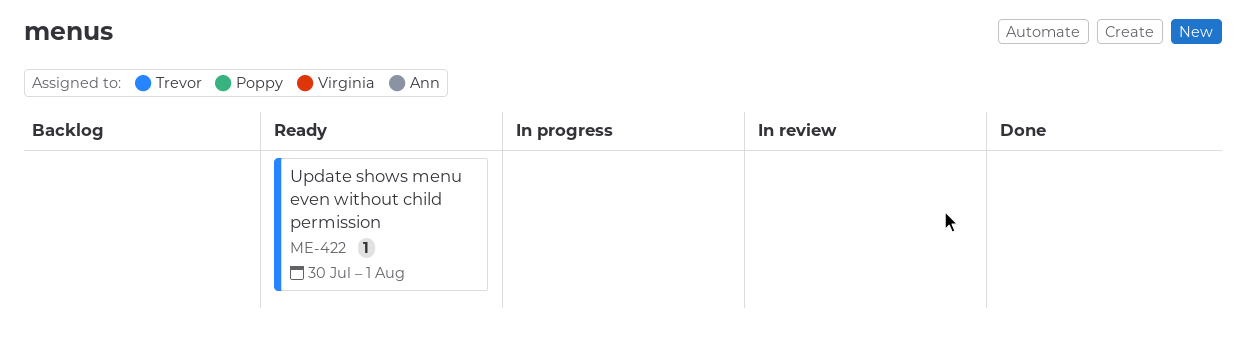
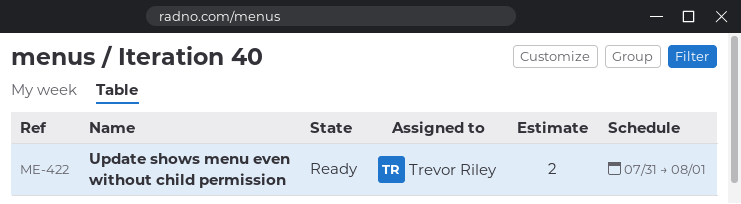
ME-422, estimate: 1 -> 2
ME-422, start: Jul 30 -> Jul 31

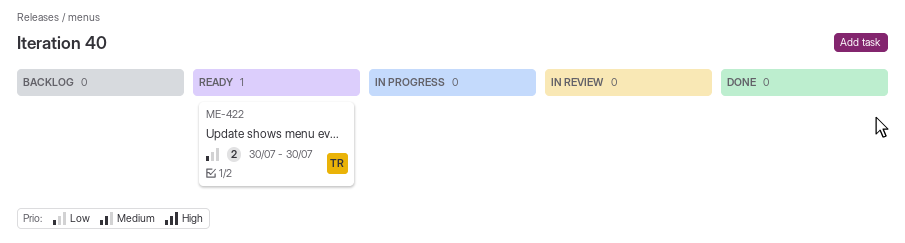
ME-422, start: Jul 31 -> Jul 30
ME-422, due: Aug 1 -> Jul 30

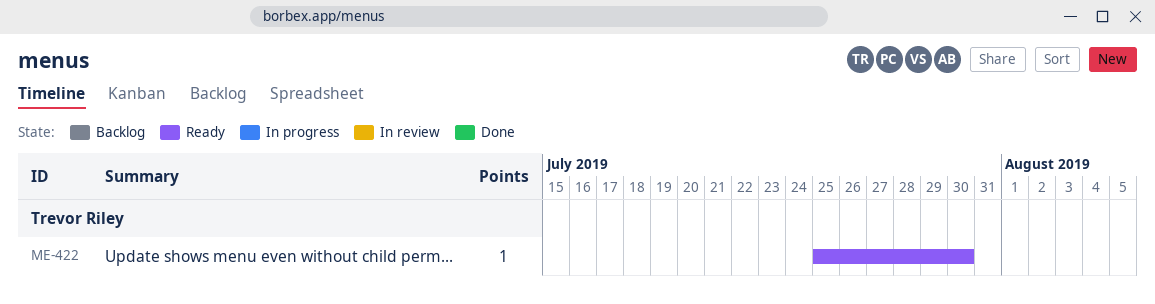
ME-422, estimate: 2 -> 1
ME-422, start: Jul 30 -> Jul 25

